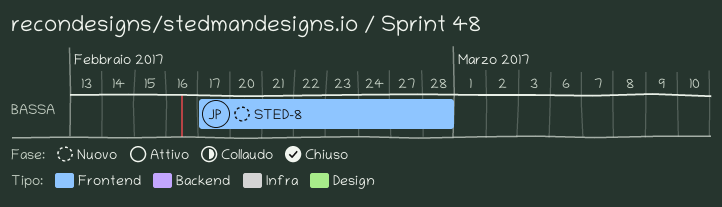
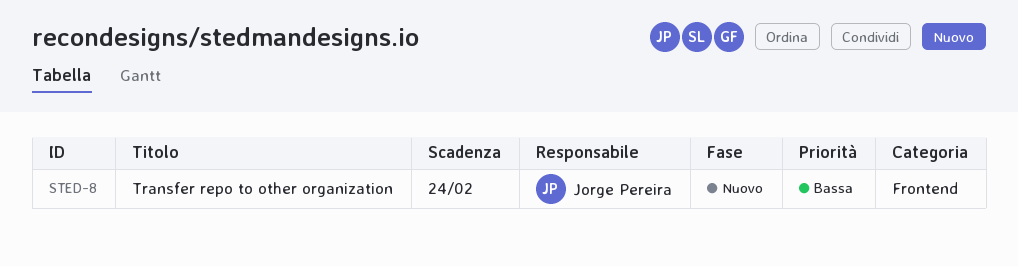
STED-8, due: Feb 28 -> Feb 24

